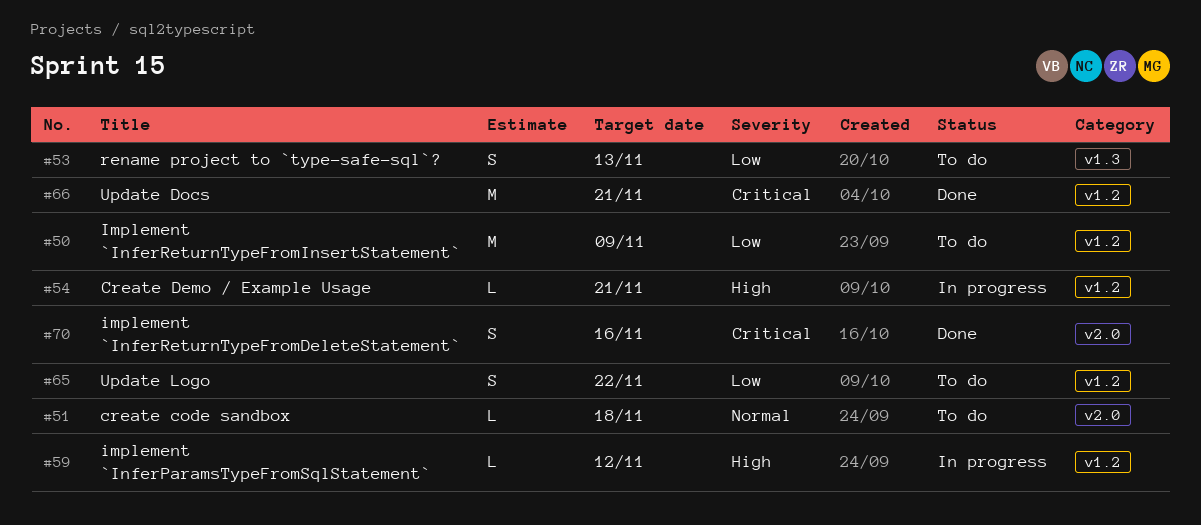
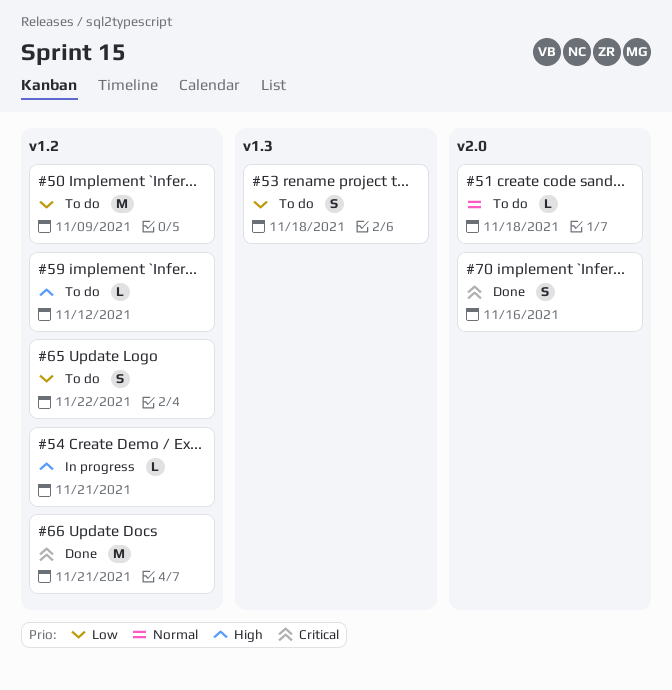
#53, due: Nov 13 -> Nov 18
#59, status: In progress -> To do

